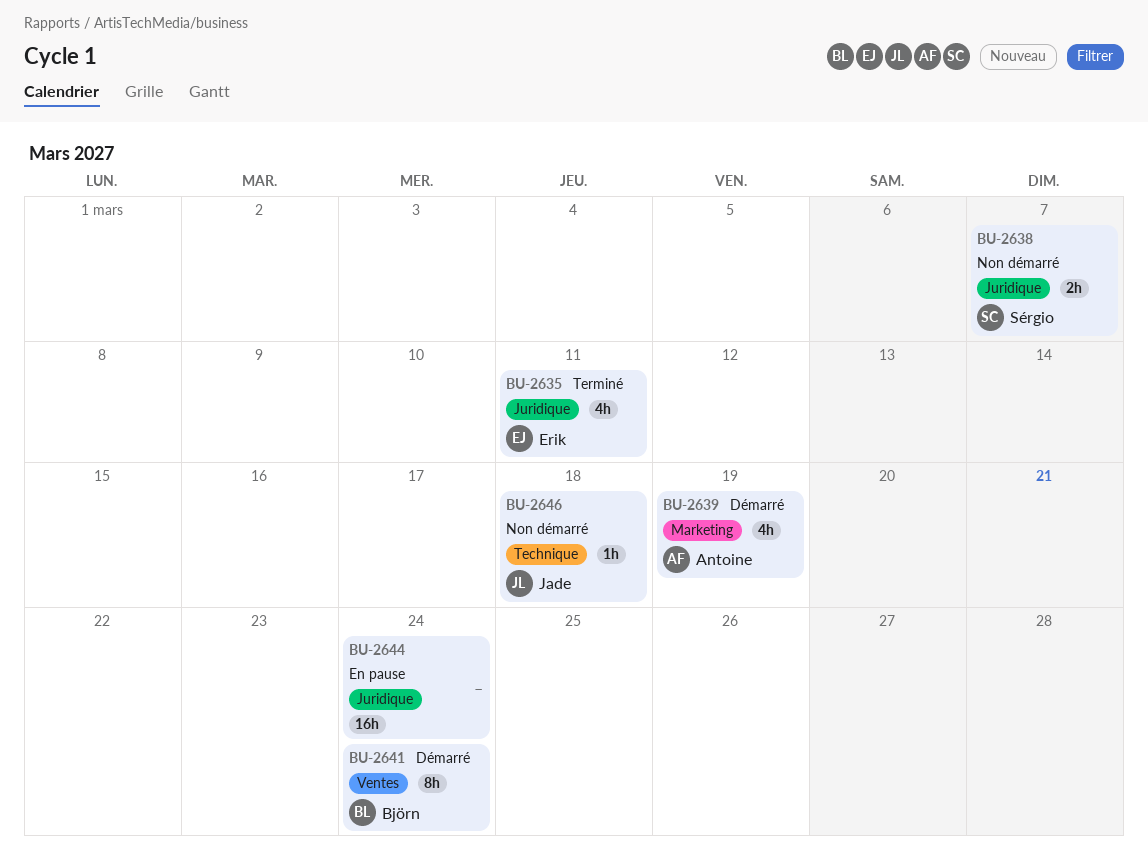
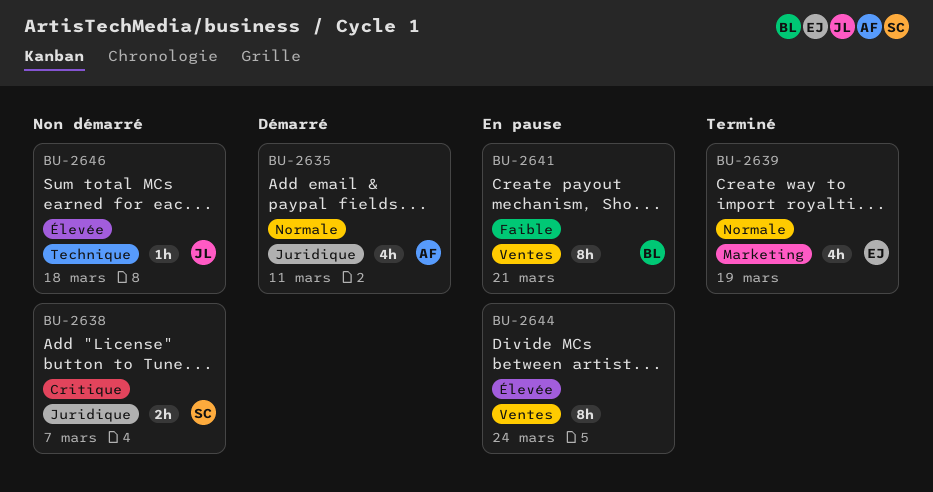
BU-2635, status: Terminé -> Démarré
BU-2635, owner: Erik -> Antoine
BU-2639, status: Démarré -> Terminé
BU-2639, owner: Antoine -> Erik
BU-2641, status: Démarré -> En pause
BU-2641, due: Mar 24 -> Mar 21
BU-2644, label: Juridique -> Ventes
BU-2644, estimate: 16h -> 8h

